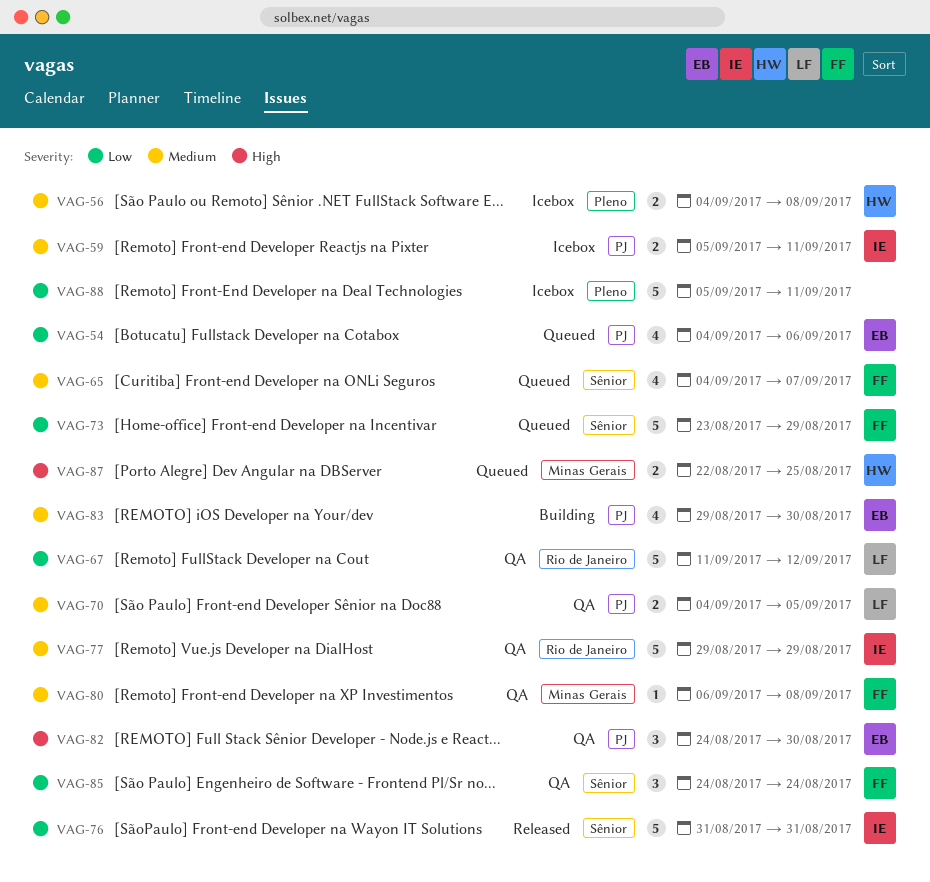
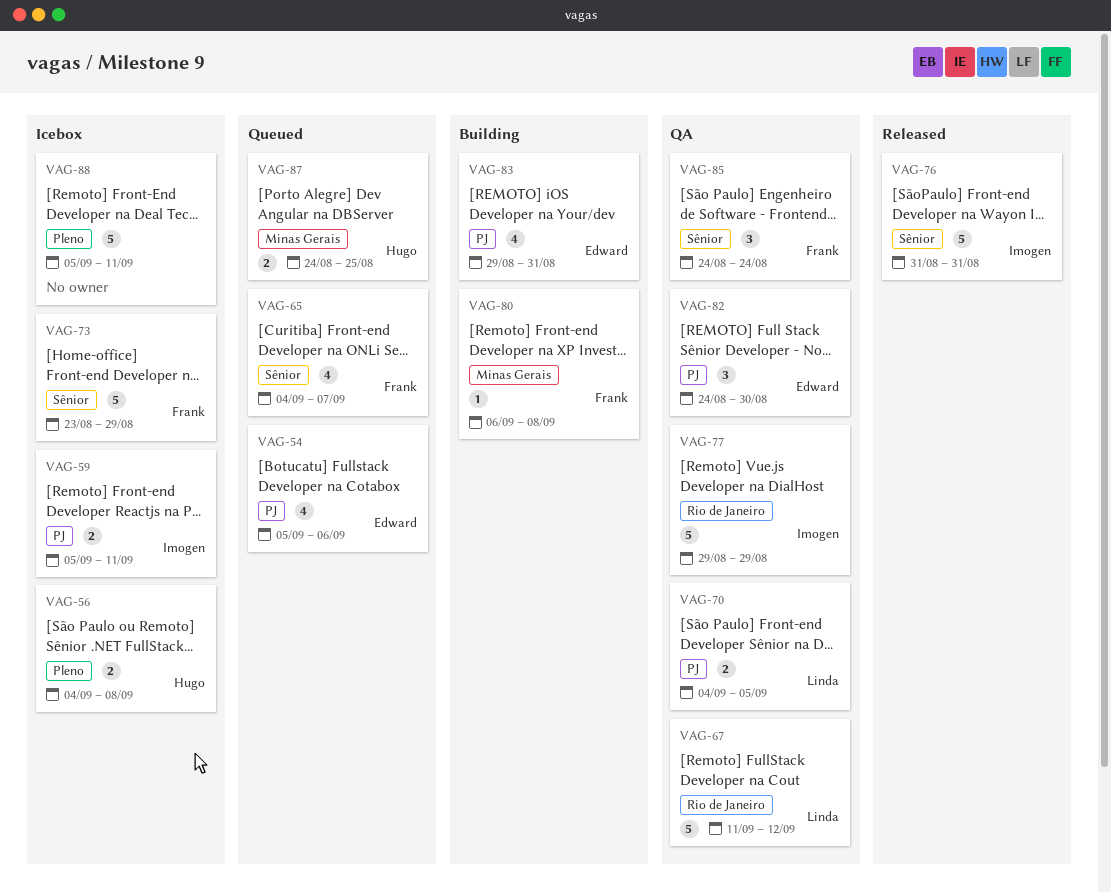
VAG-54, start: Sep 4 -> Sep 5
VAG-73, status: Queued -> Icebox
VAG-80, status: QA -> Building
VAG-83, due: Aug 30 -> Aug 31
VAG-87, start: Aug 22 -> Aug 24

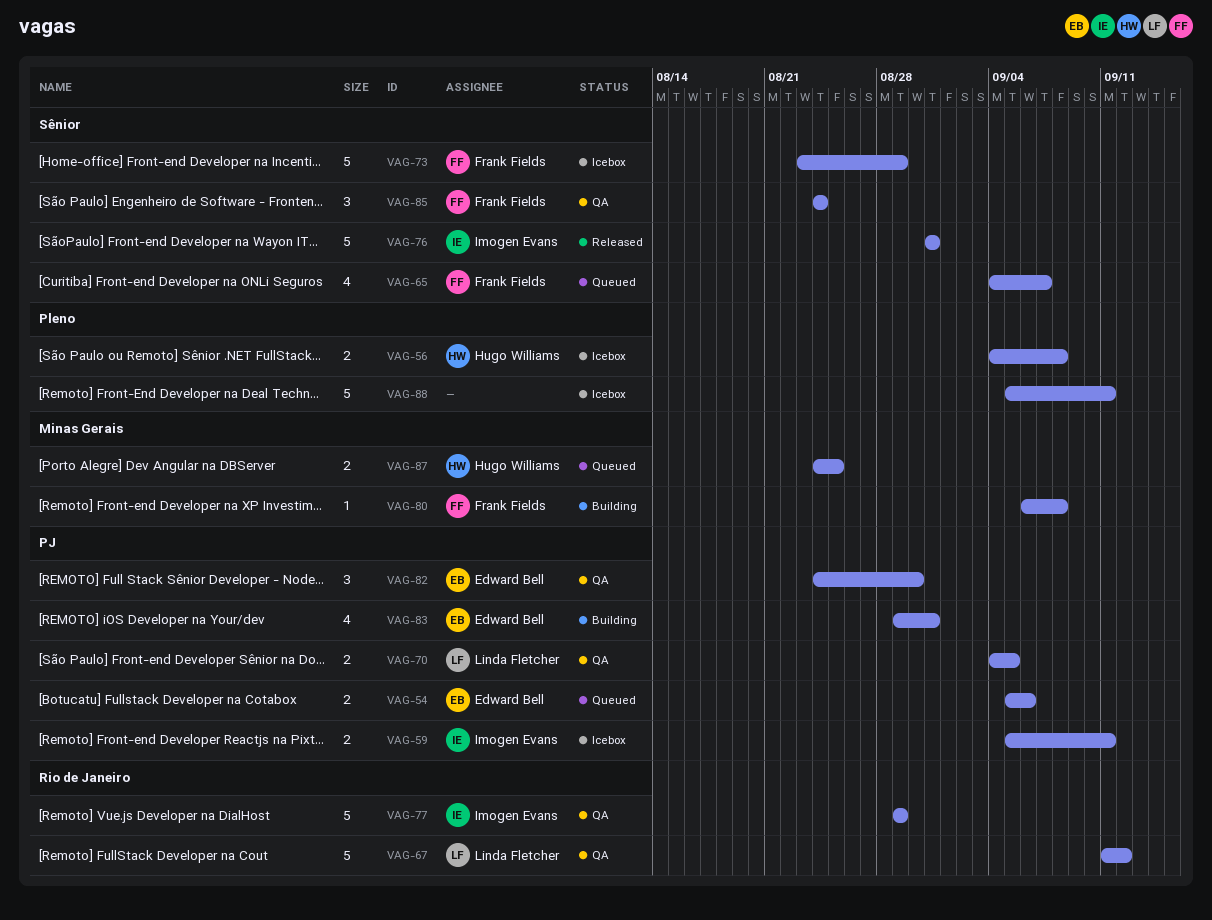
VAG-54, estimate: 4 -> 2

